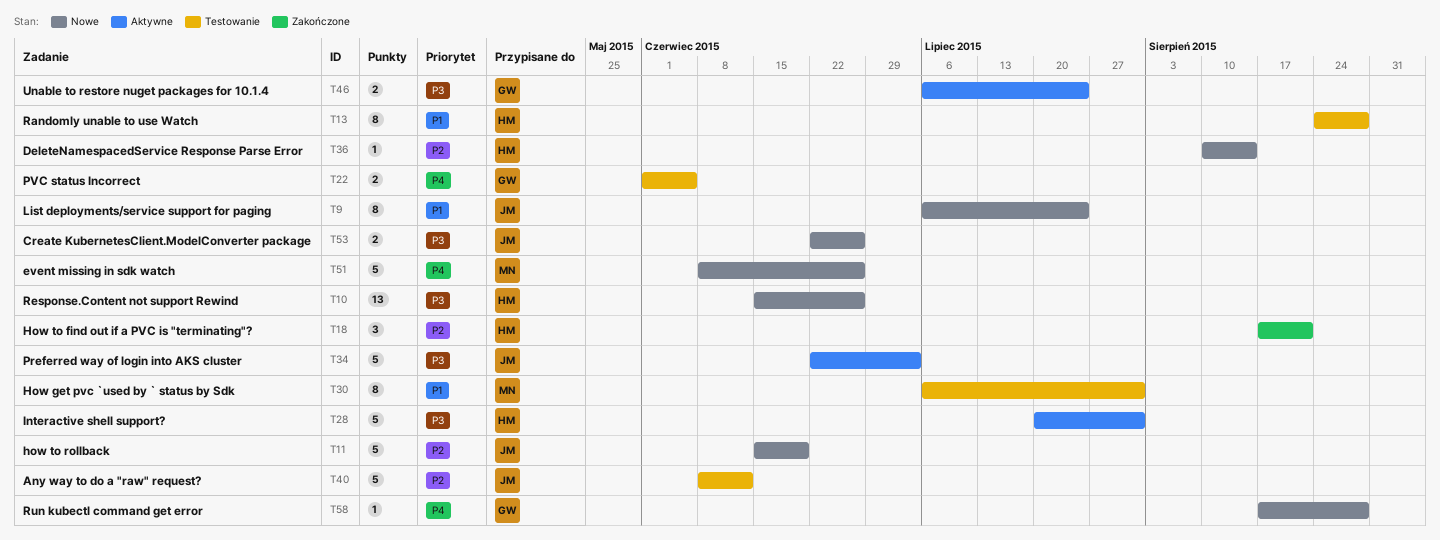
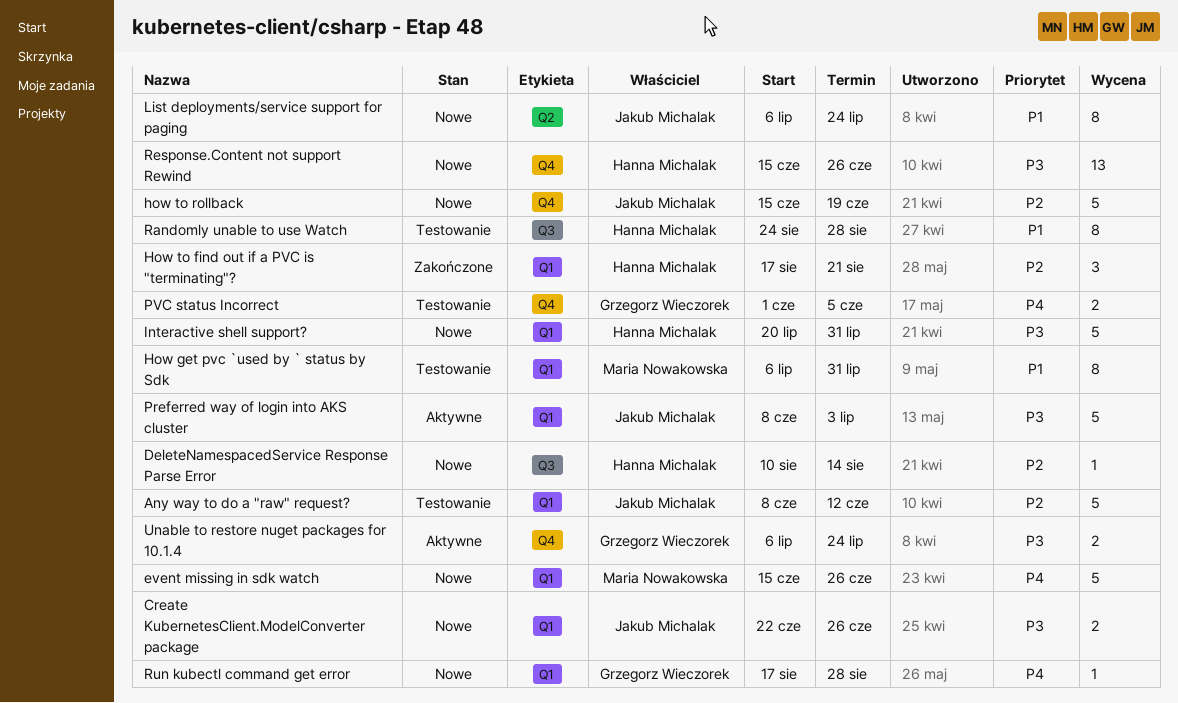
event missing in sdk watch, start: Jun 8 -> Jun 15
Interactive shell support?, status: Aktywne -> Nowe
Preferred way of login into AKS cluster, start: Jun 22 -> Jun 8

